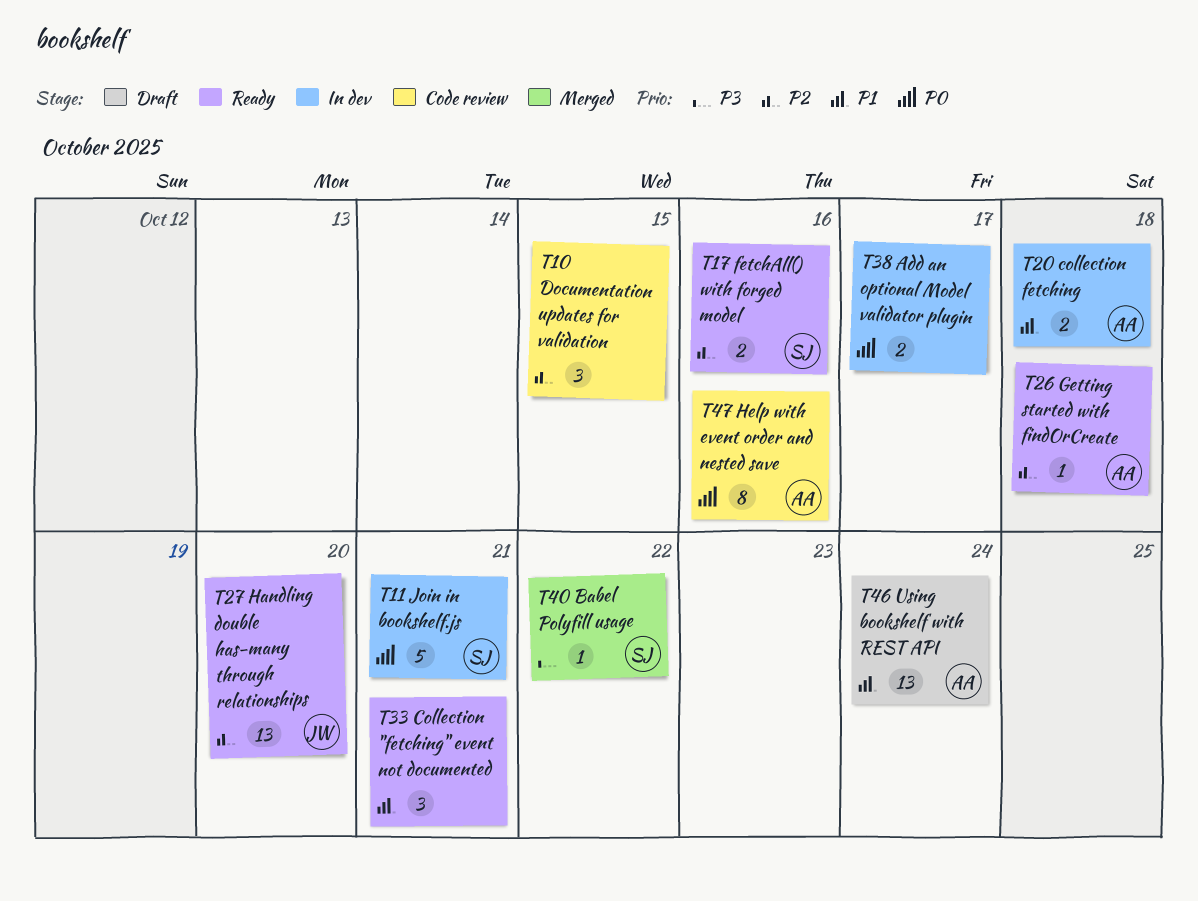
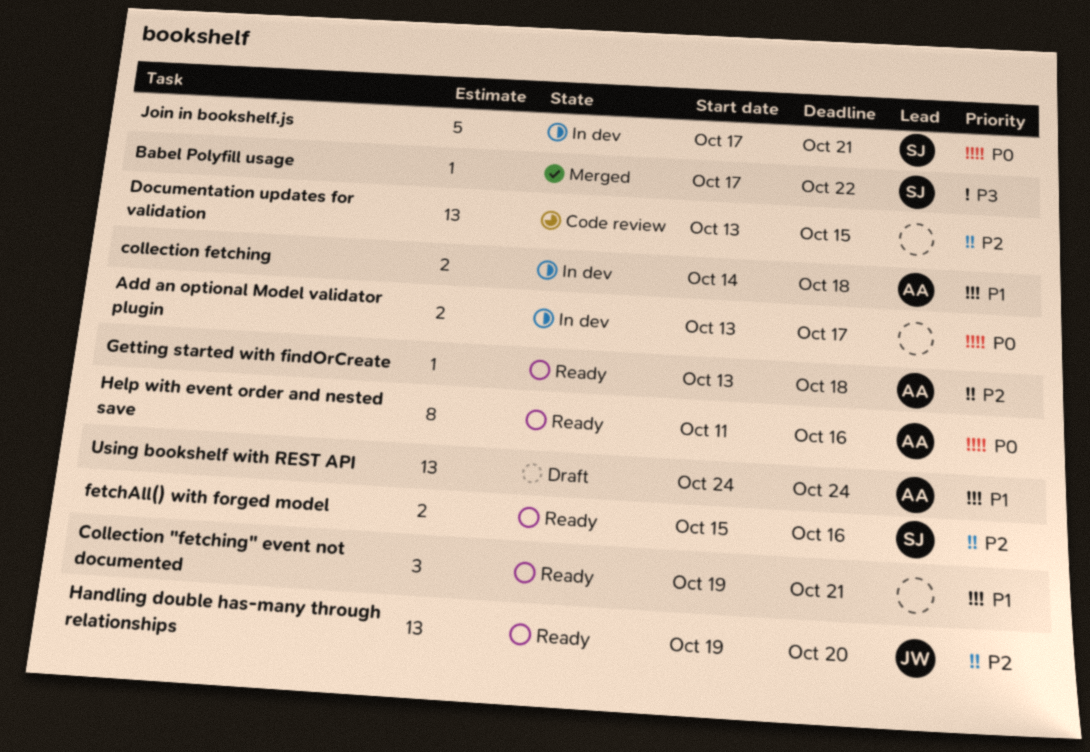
Documentation updates for validation, estimate: 3 -> 13
Help with event order and nested save, status: Code review -> Ready

